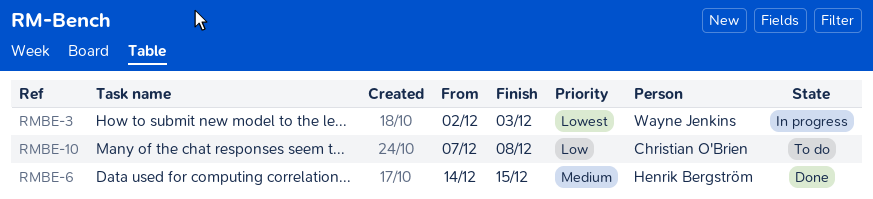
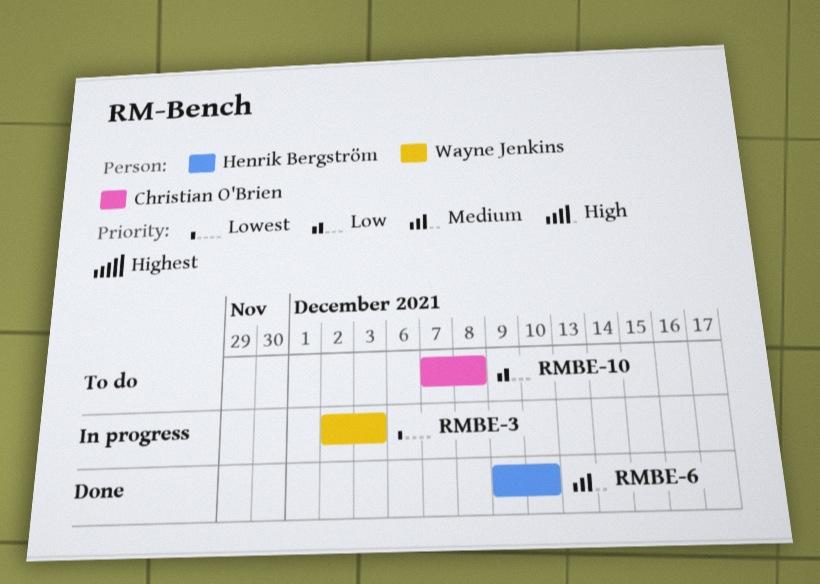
RMBE-6, start: Dec 14 -> Dec 9
RMBE-6, due: Dec 15 -> Dec 10

